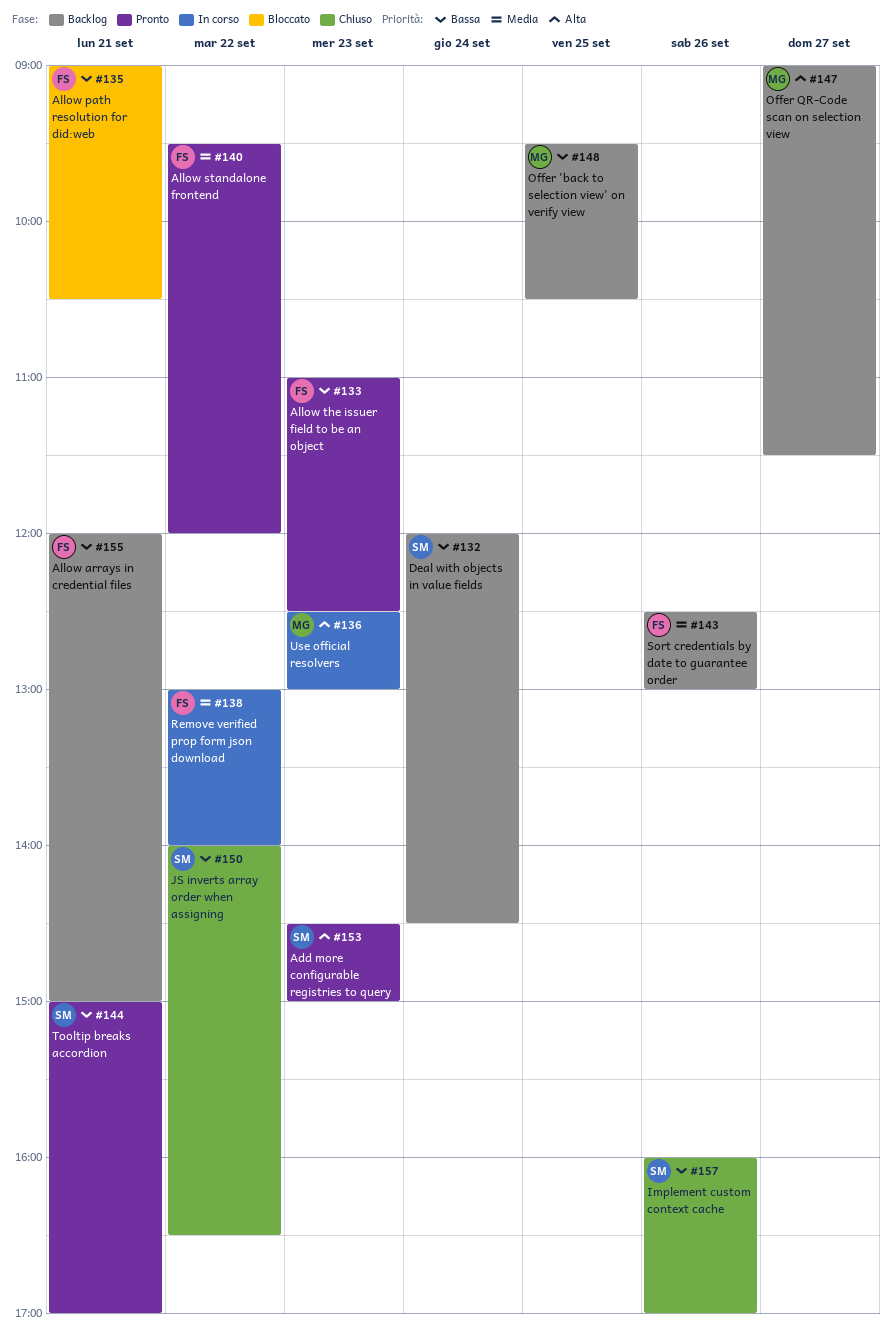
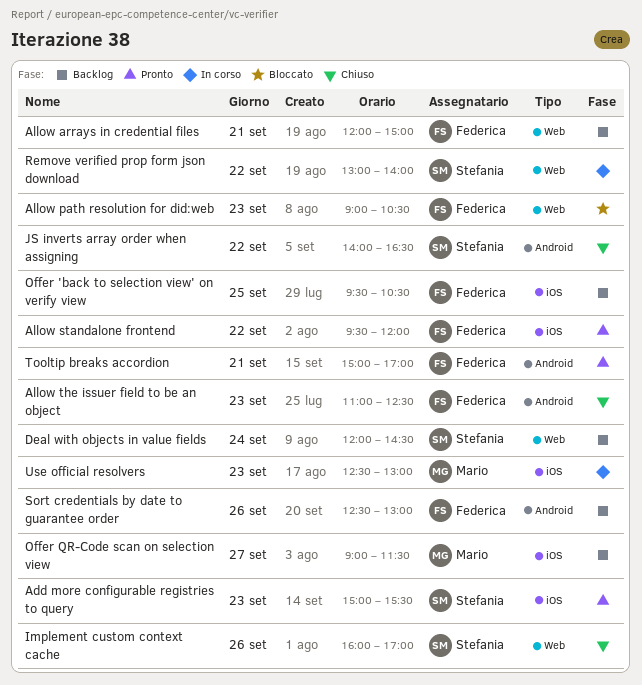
Add more configurable registries to query, begins: 14:30 -> 15:00
Add more configurable registries to query, ends: 15:00 -> 15:30
Allow path resolution for did:web, day: Sep 21 -> Sep 23
Allow the issuer field to be an object, status: Pronto -> Chiuso
Offer 'back to selection view' on verify view, owner: Mario -> Federica
Remove verified prop form json download, owner: Federica -> Stefania
Tooltip breaks accordion, owner: Stefania -> Federica

